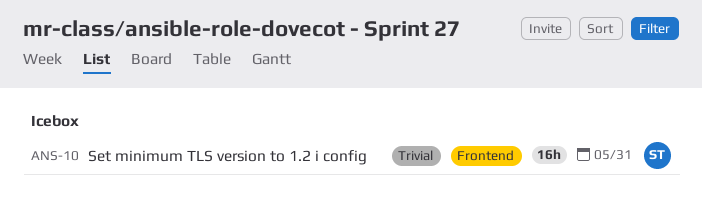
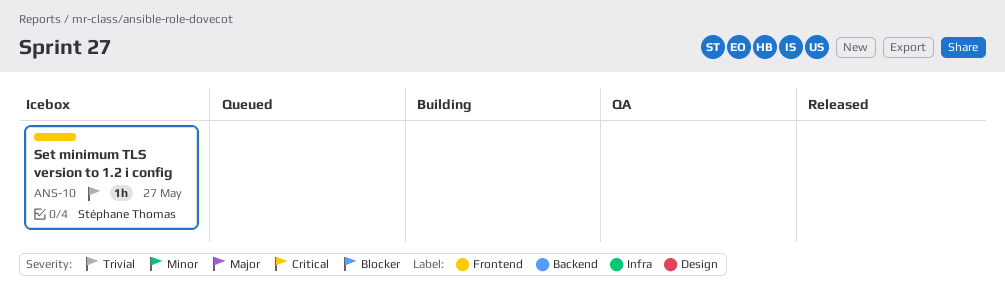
ANS-10, estimate: 16h -> 1h
ANS-10, due: May 31 -> May 27

